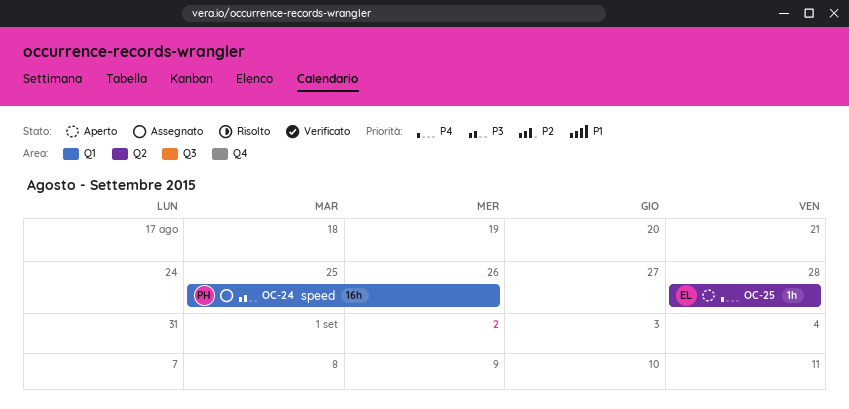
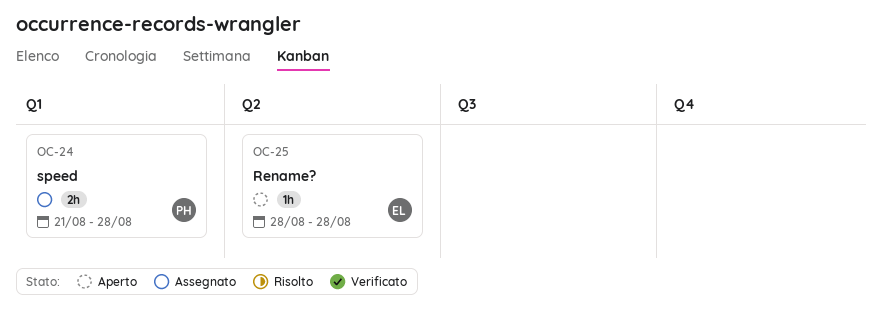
OC-24, estimate: 16h -> 2h
OC-24, start: Aug 25 -> Aug 21
OC-24, due: Aug 26 -> Aug 28

